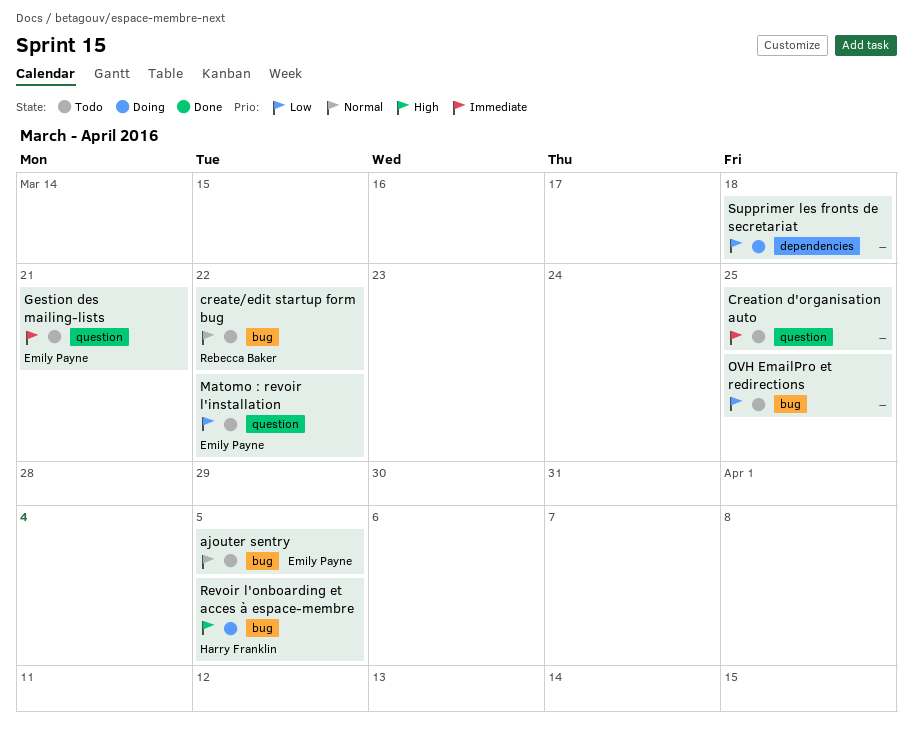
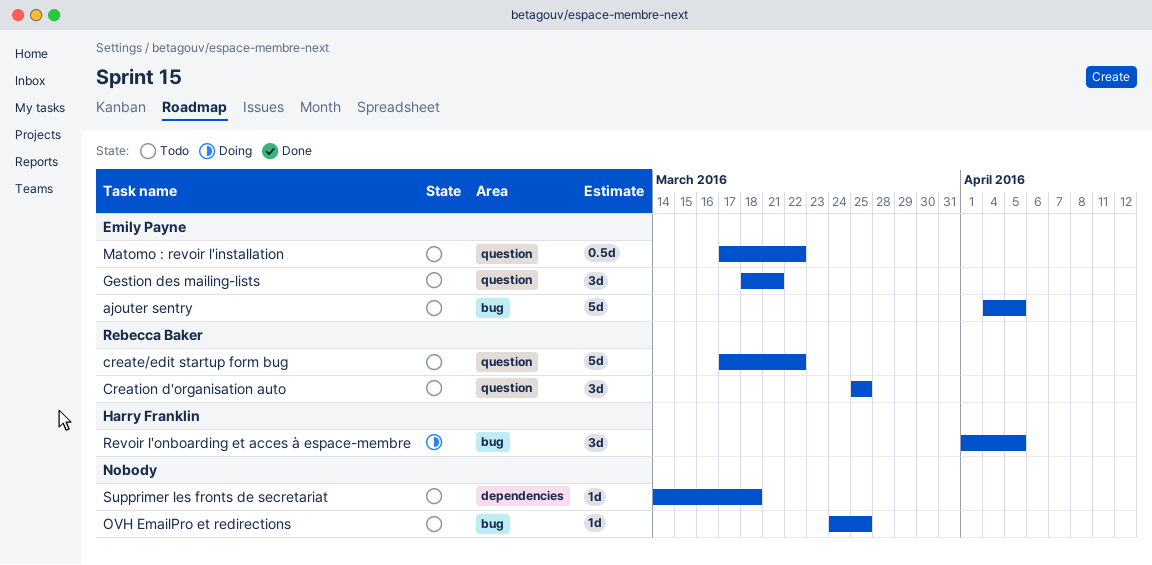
create/edit startup form bug, label: bug -> question
Creation d'organisation auto, owner: none -> Rebecca Baker
Supprimer les fronts de secretariat, status: Doing -> Todo

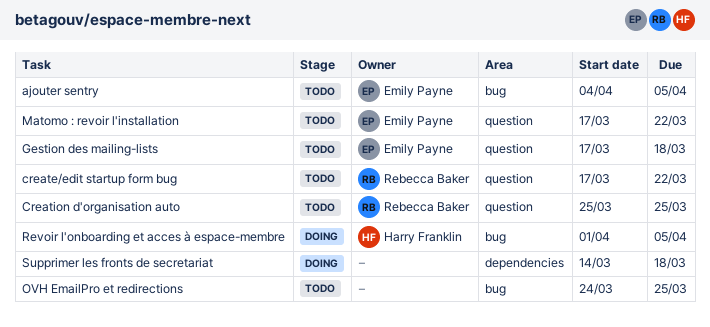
Gestion des mailing-lists, start: Mar 18 -> Mar 17
Gestion des mailing-lists, due: Mar 21 -> Mar 18
Supprimer les fronts de secretariat, status: Todo -> Doing

